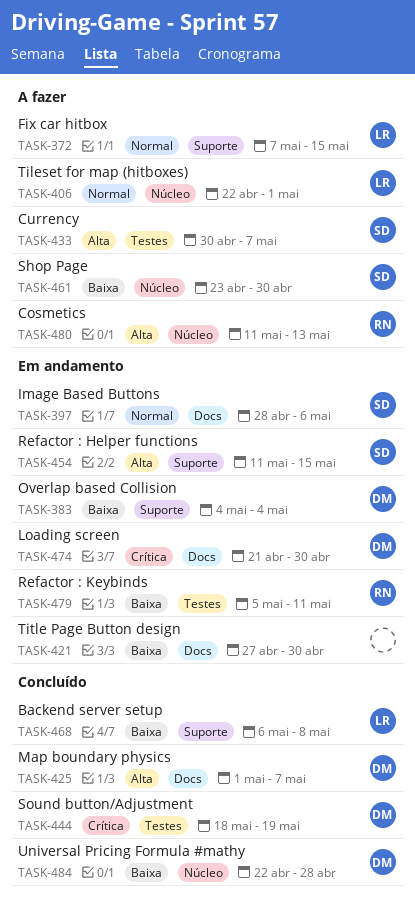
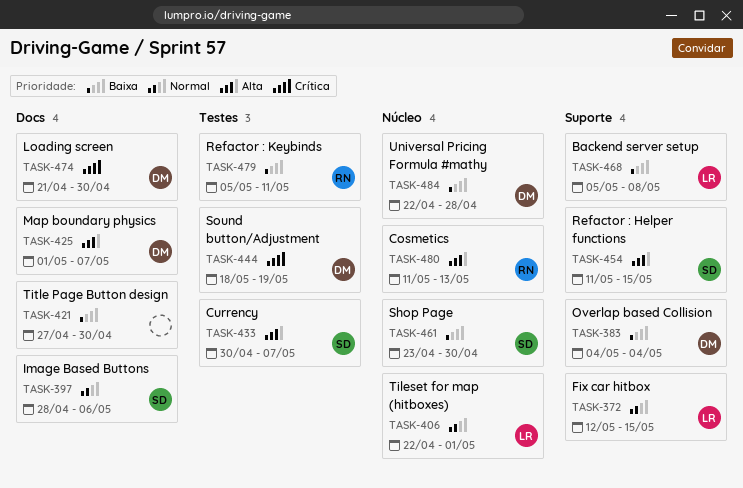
TASK-372, start: May 7 -> May 12
TASK-468, start: May 6 -> May 5

